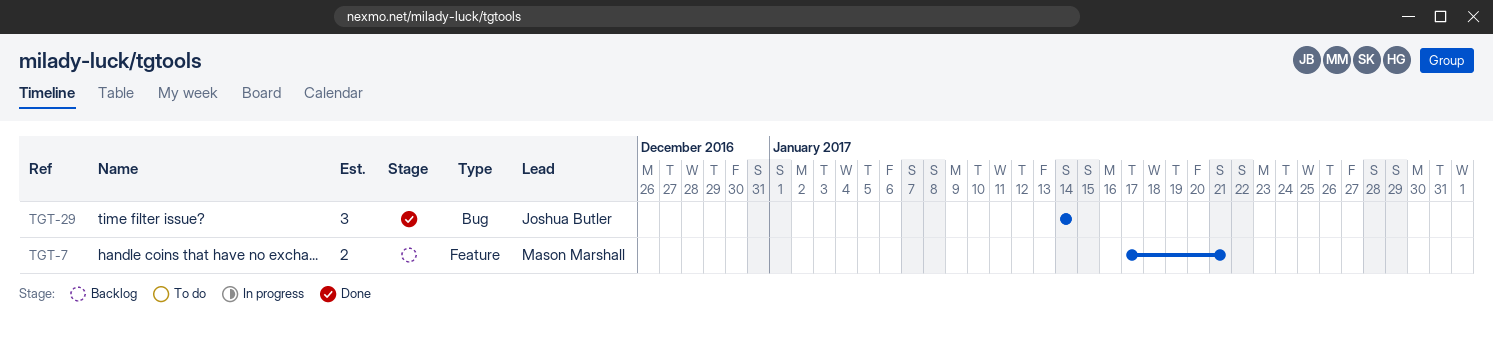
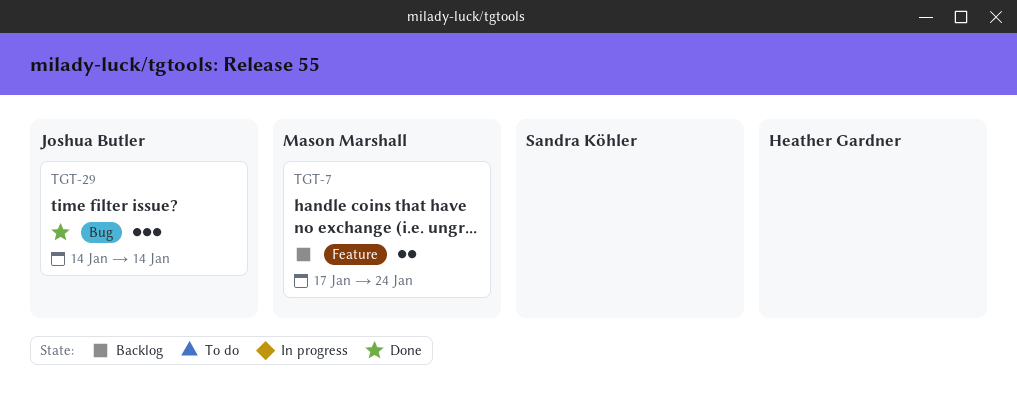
TGT-7, due: Jan 21 -> Jan 24

